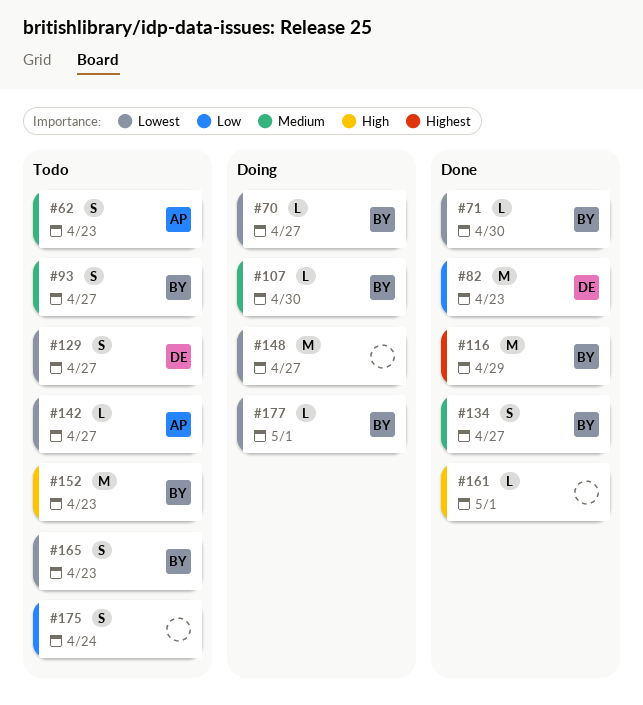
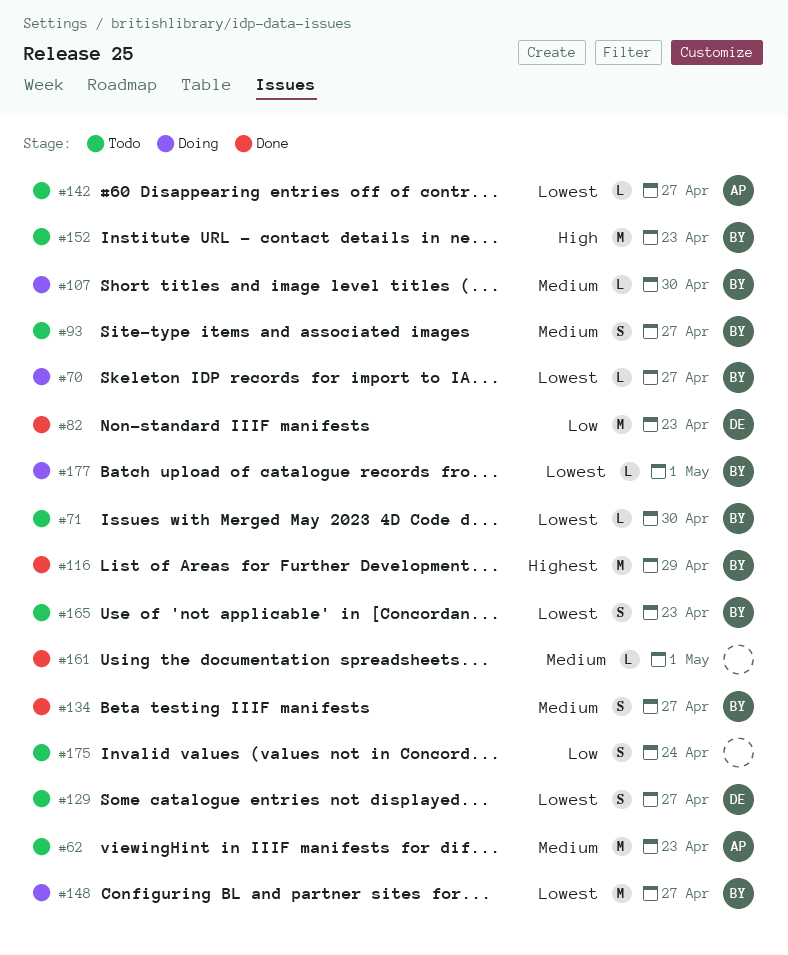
#62, estimate: S -> M
#71, status: Done -> Todo
#148, owner: none -> BY
#161, priority: High -> Medium

